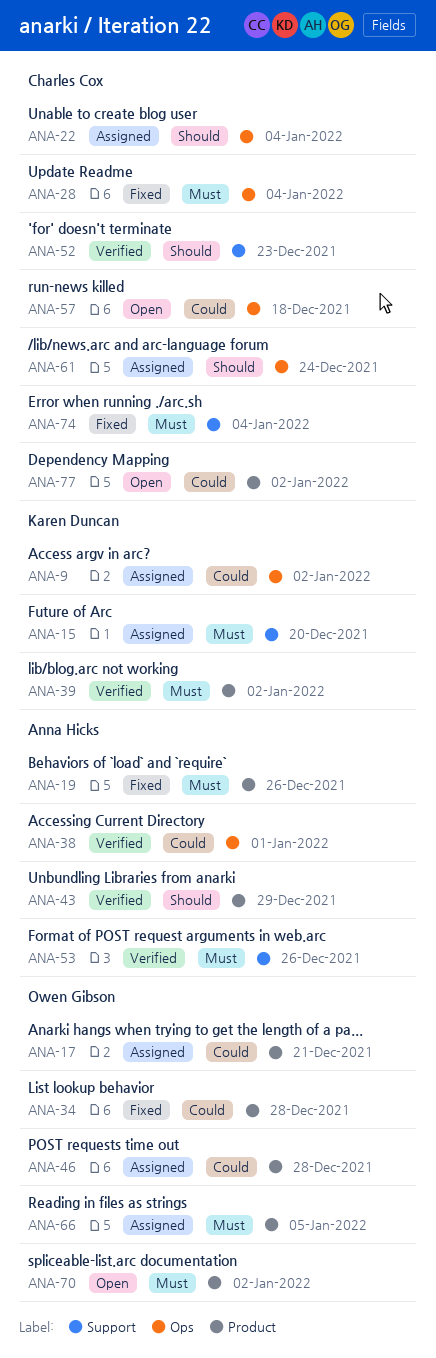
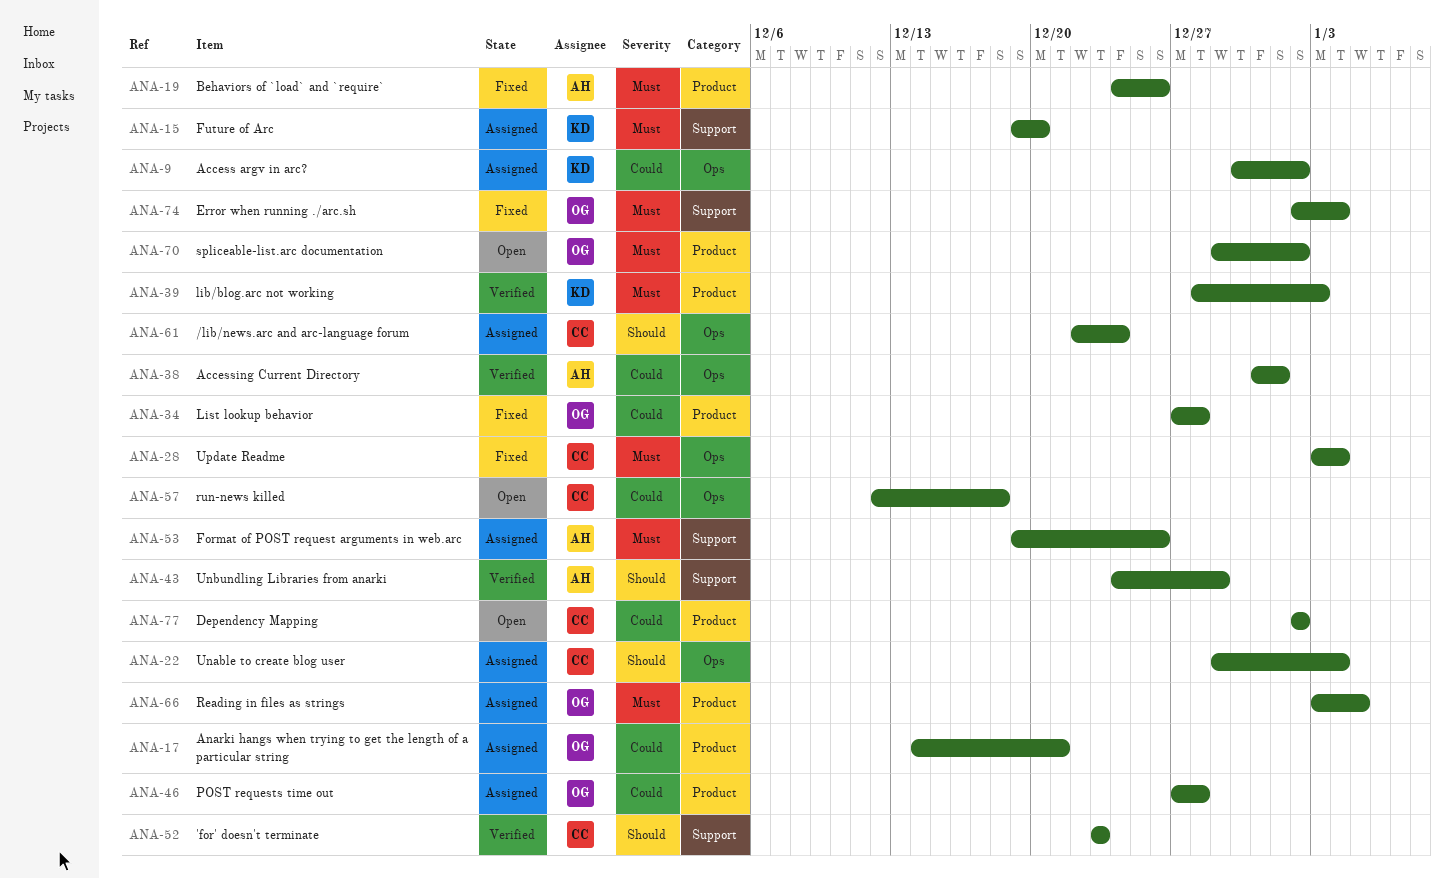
ANA-39, due: Jan 2 -> Jan 3
ANA-43, label: Product -> Support
ANA-53, status: Verified -> Assigned
ANA-74, owner: Charles Cox -> Owen Gibson

